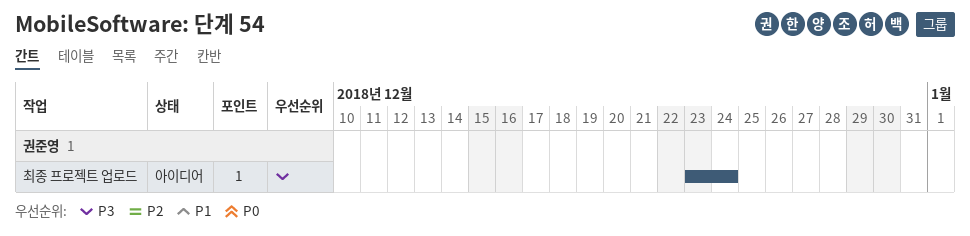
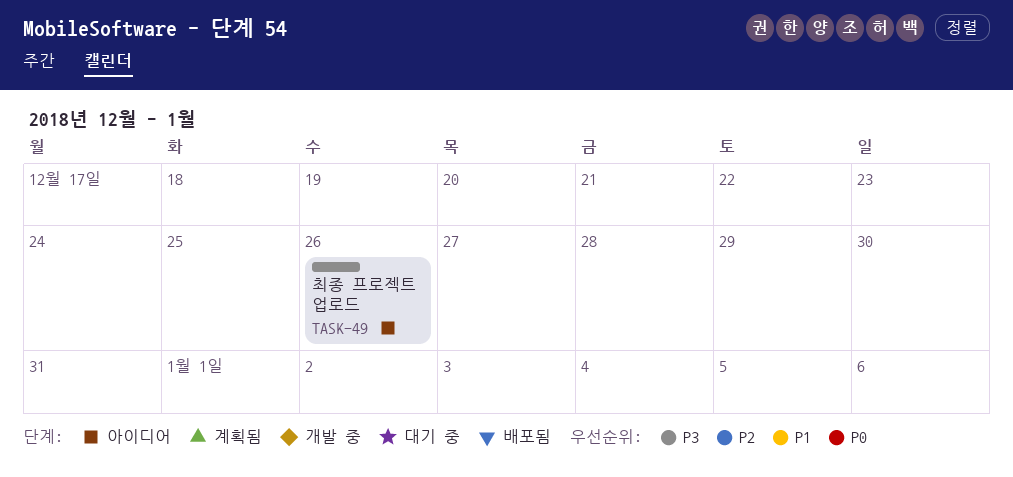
최종 프로젝트 업로드, due: Dec 24 -> Dec 26

